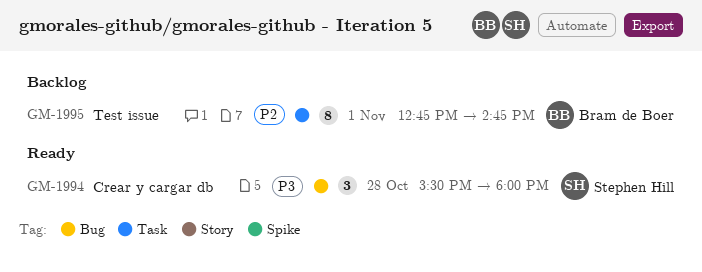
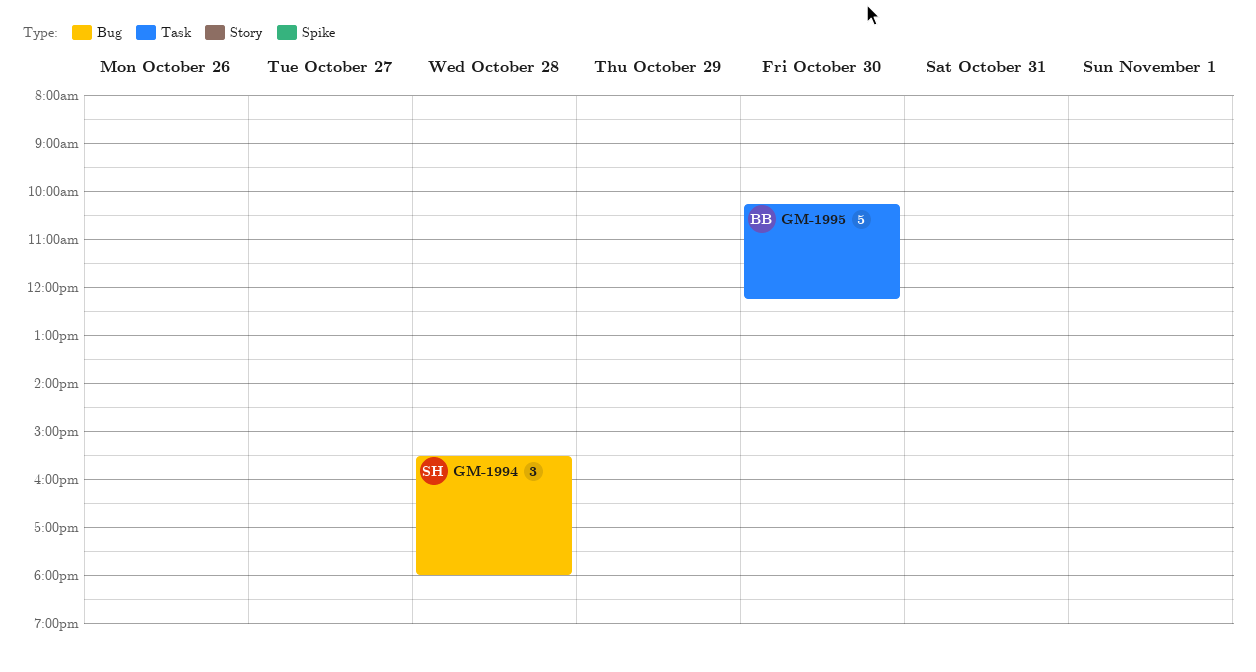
GM-1995, estimate: 8 -> 5
GM-1995, day: Nov 1 -> Oct 30
GM-1995, begins: 12:45 -> 10:15
GM-1995, ends: 14:45 -> 12:15

